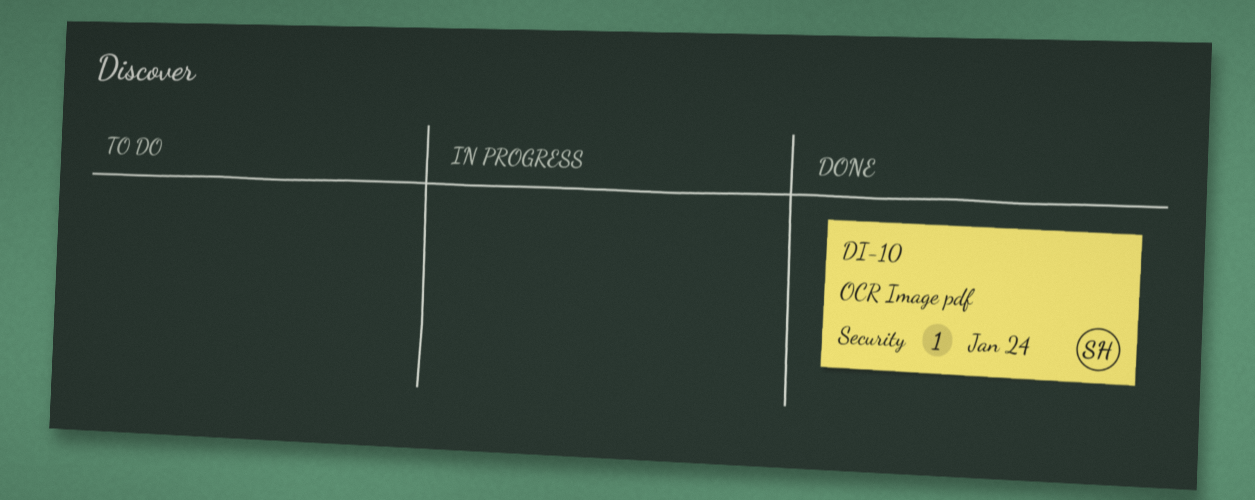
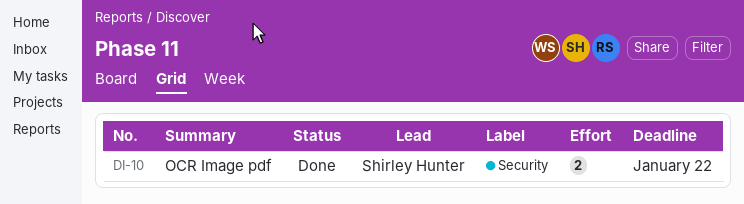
DI-10, estimate: 1 -> 2
DI-10, due: Jan 24 -> Jan 22

